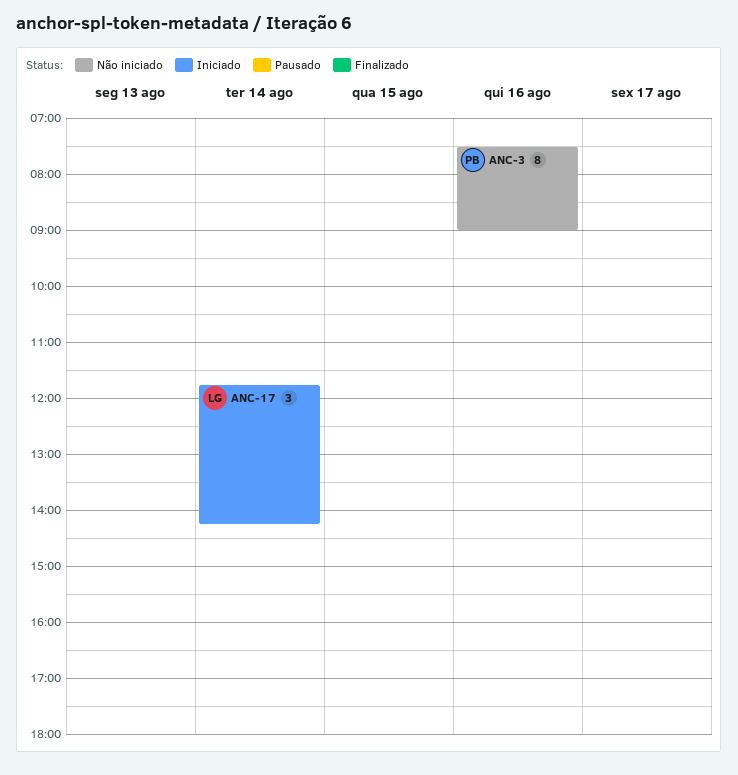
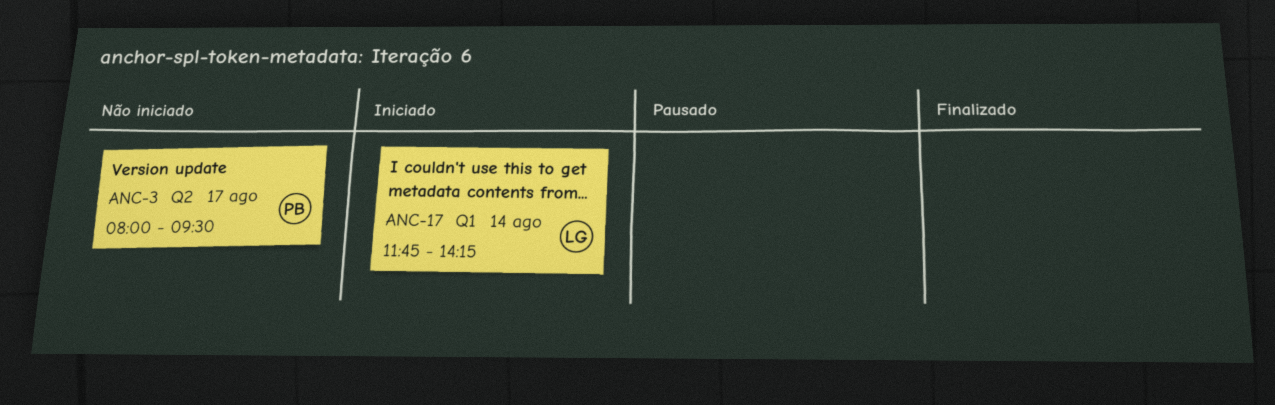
ANC-3, day: Aug 16 -> Aug 17
ANC-3, begins: 07:30 -> 08:00
ANC-3, ends: 09:00 -> 09:30

